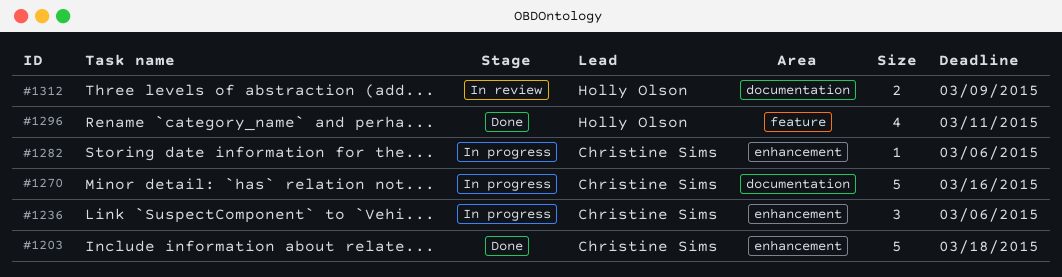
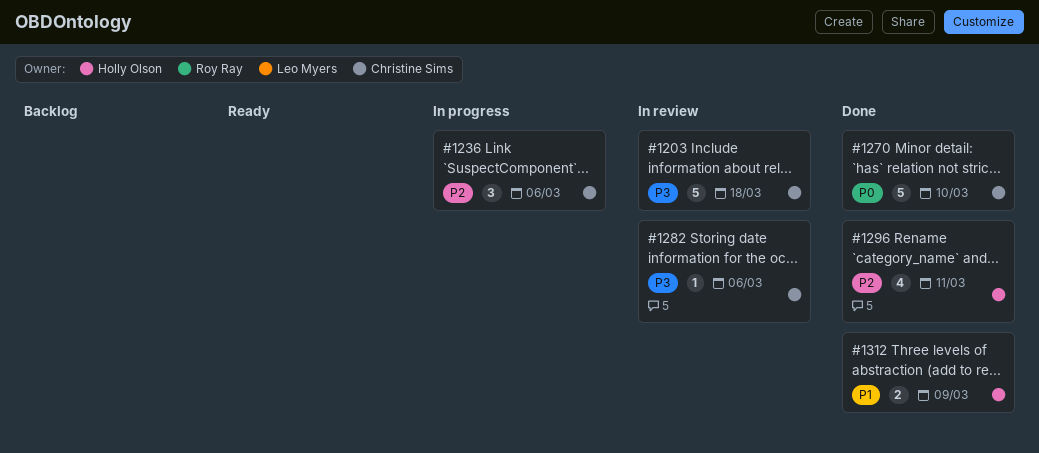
#1203, status: Done -> In review
#1270, status: In progress -> Done
#1270, due: Mar 16 -> Mar 10
#1282, status: In progress -> In review
#1312, status: In review -> Done

